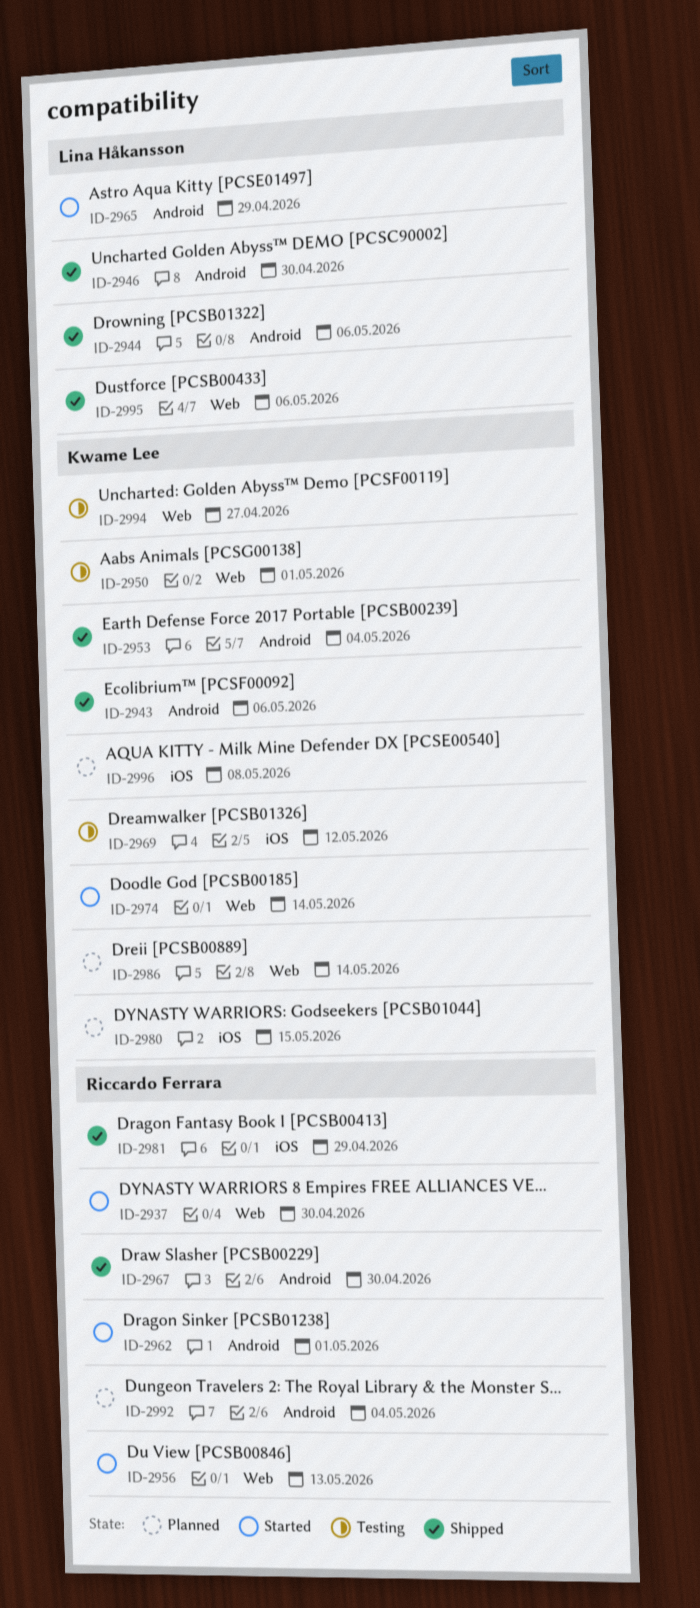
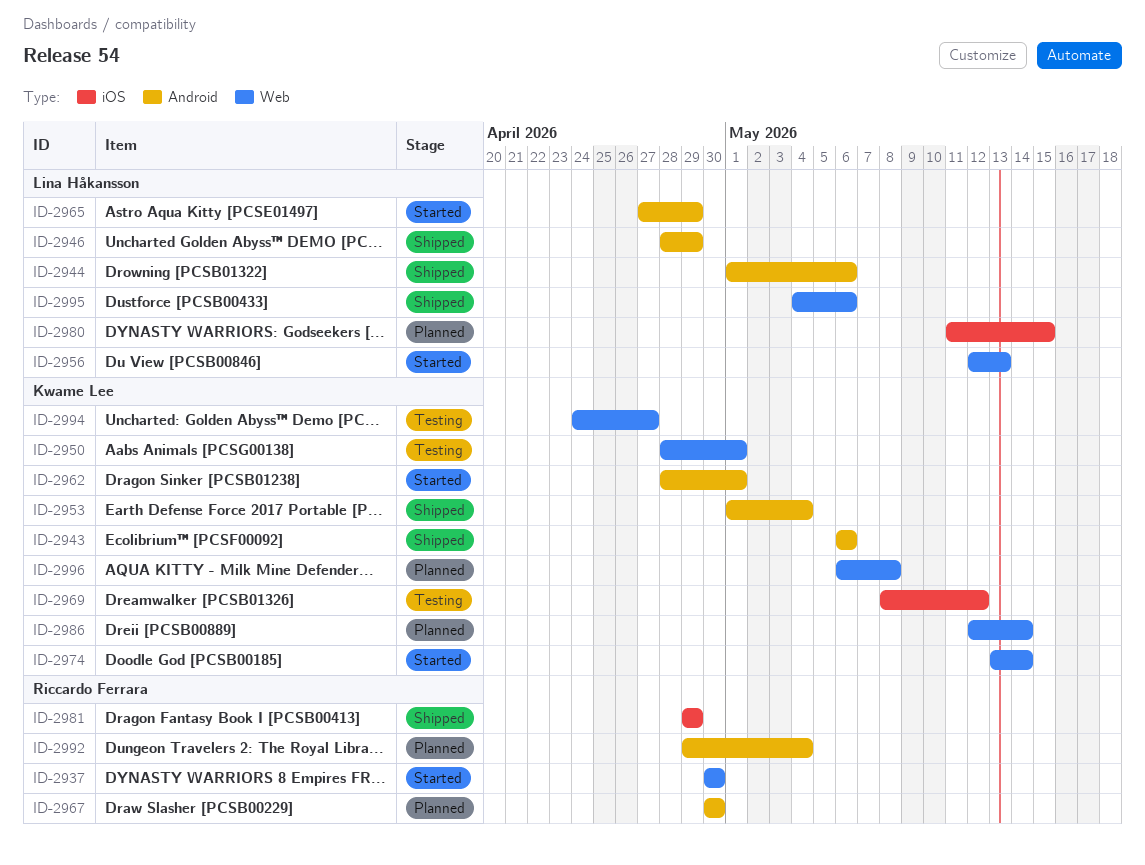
ID-2946, due: Apr 30 -> Apr 29
ID-2956, owner: Riccardo Ferrara -> Lina Håkansson
ID-2962, owner: Riccardo Ferrara -> Kwame Lee
ID-2967, status: Shipped -> Planned
ID-2980, owner: Kwame Lee -> Lina Håkansson
ID-2996, label: iOS -> Web

